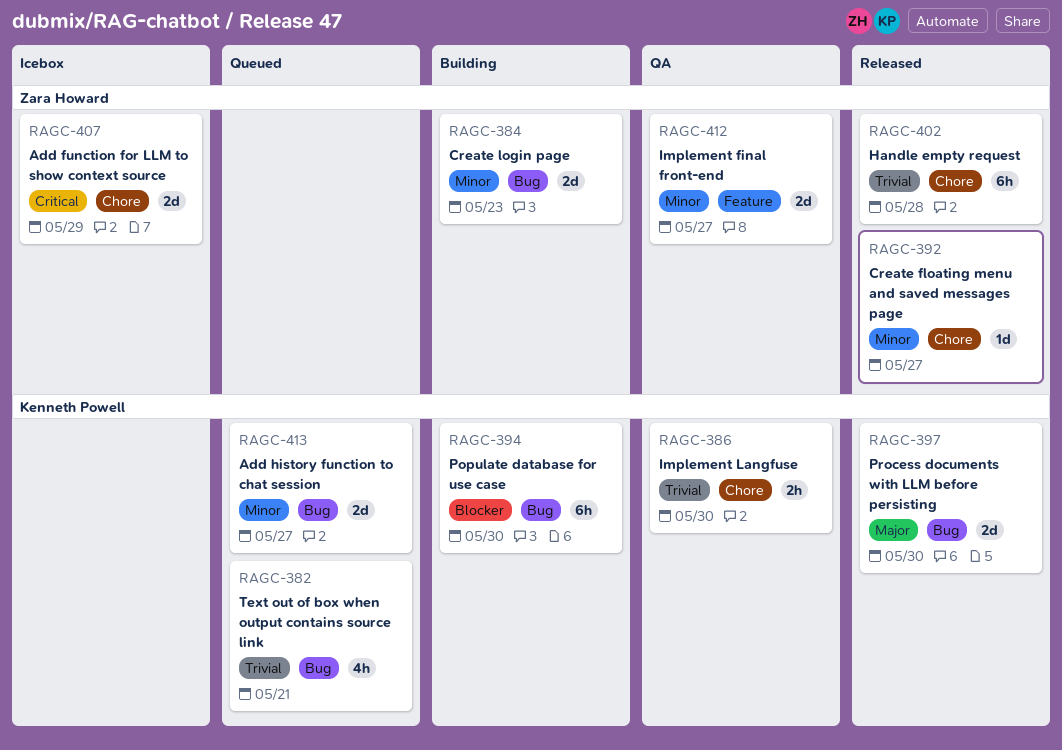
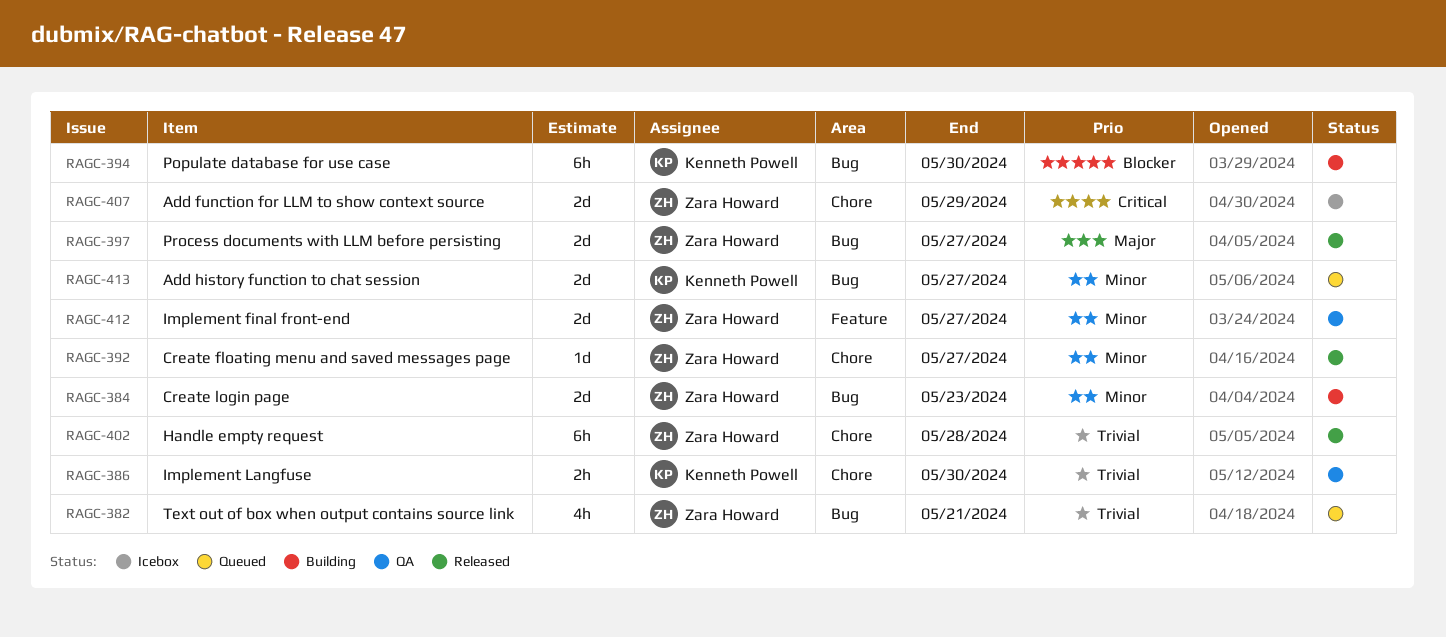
RAGC-382, owner: Kenneth Powell -> Zara Howard
RAGC-397, owner: Kenneth Powell -> Zara Howard
RAGC-397, due: May 30 -> May 27

